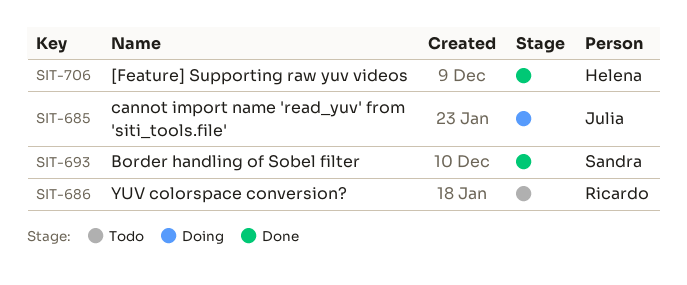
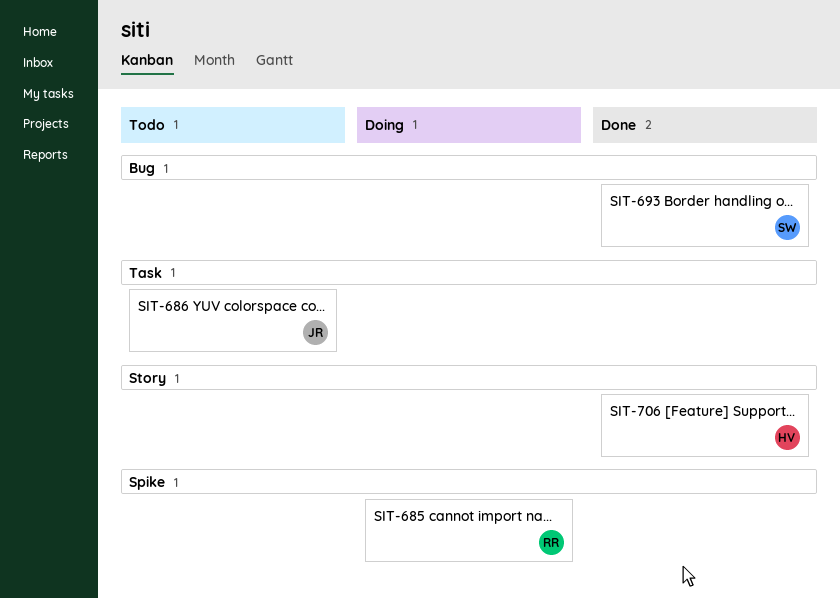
SIT-685, owner: Julia -> Ricardo
SIT-686, owner: Ricardo -> Julia

